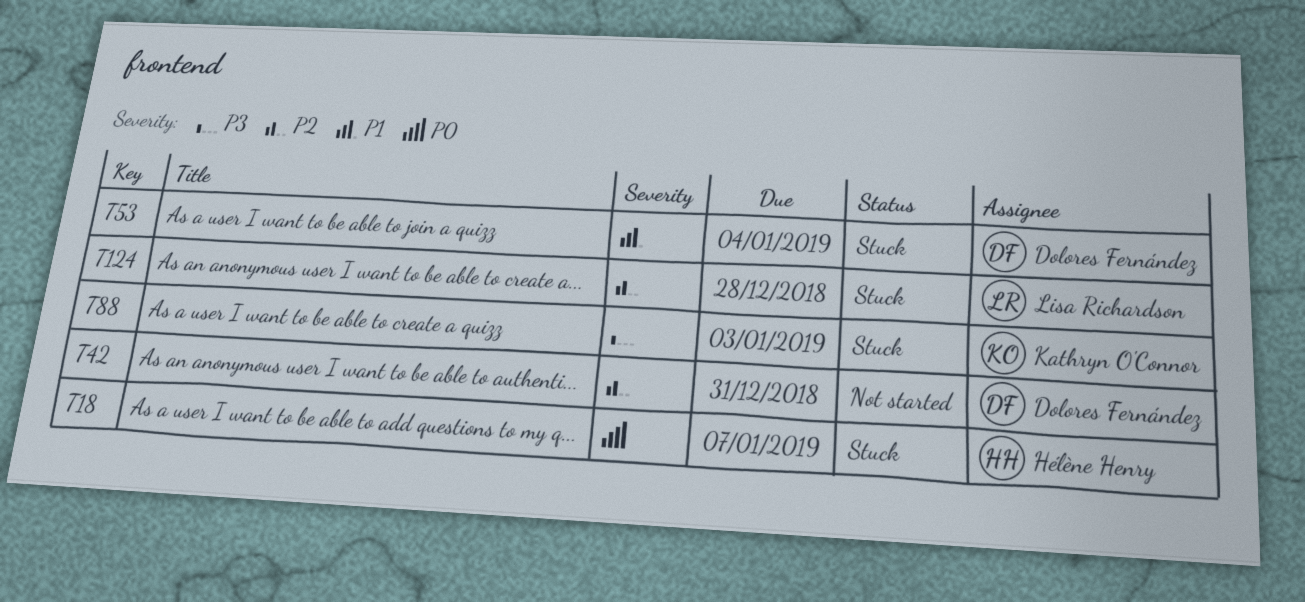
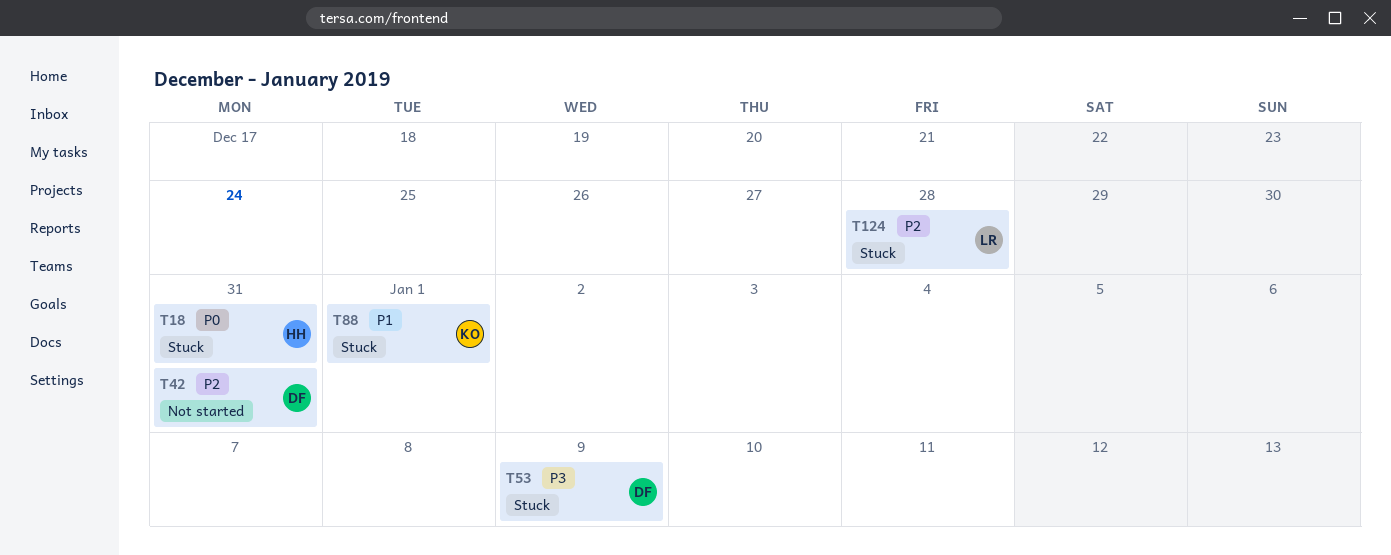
T18, due: Jan 7 -> Dec 31
T53, priority: P1 -> P3
T53, due: Jan 4 -> Jan 9
T88, priority: P3 -> P1
T88, due: Jan 3 -> Jan 1

